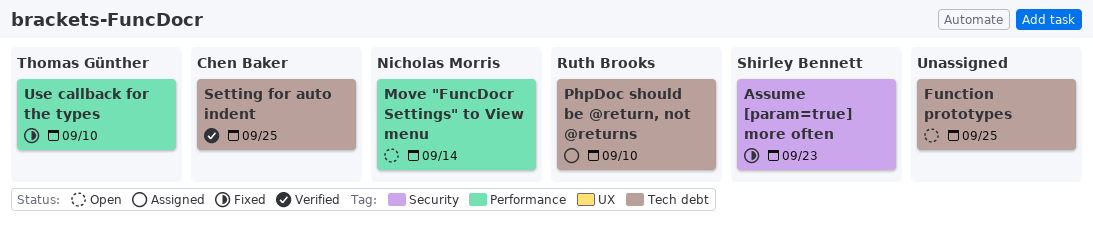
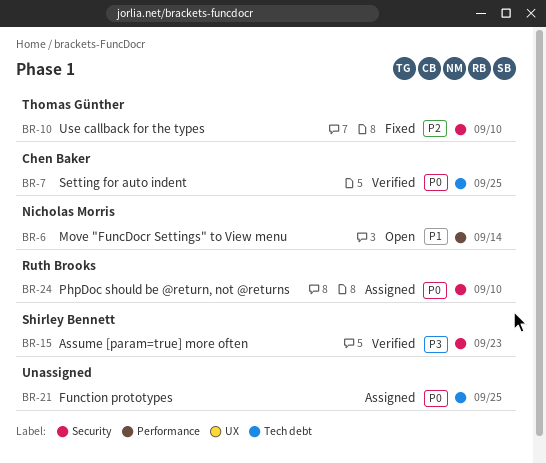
Assume [param=true] more often, status: Fixed -> Verified
Function prototypes, status: Open -> Assigned
PhpDoc should be @return, not @returns, label: Tech debt -> Security
Use callback for the types, label: Performance -> Security

